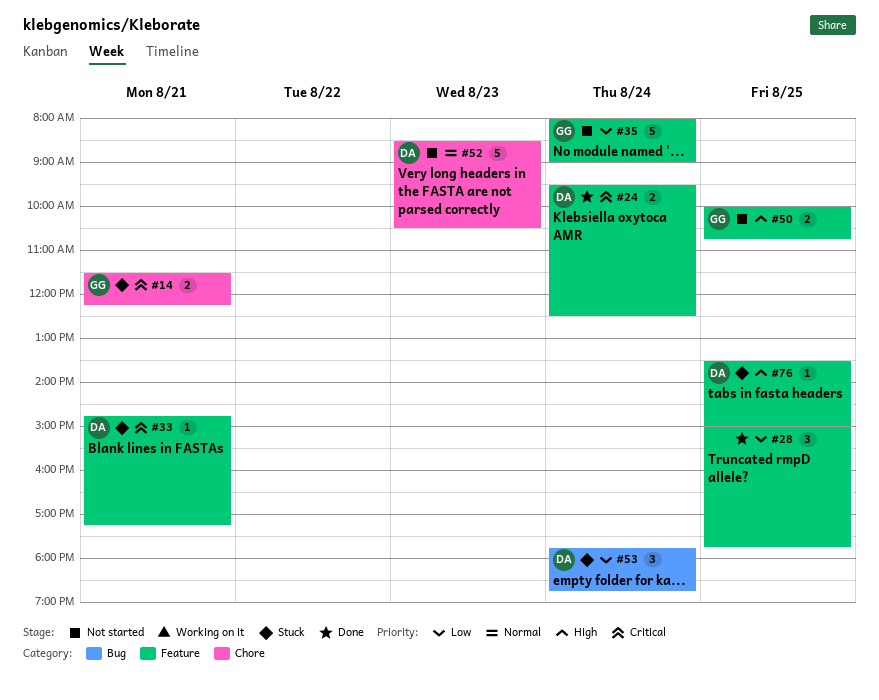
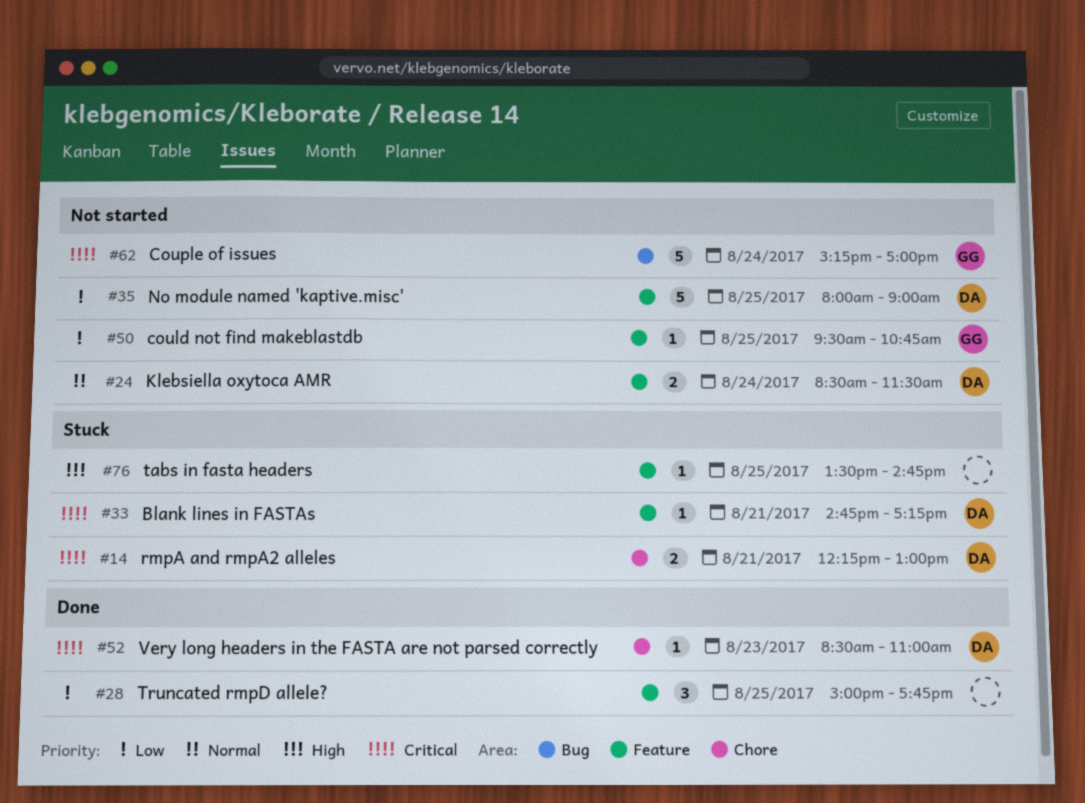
#14, owner: GG -> DA
#14, begins: 11:30 -> 12:15
#14, ends: 12:15 -> 13:00
#24, status: Done -> Not started
#24, priority: Critical -> Normal
#24, begins: 09:30 -> 08:30
#24, ends: 12:30 -> 11:30
#35, owner: GG -> DA
#35, day: Aug 24 -> Aug 25
#50, priority: High -> Low
#50, estimate: 2 -> 1
#50, begins: 10:00 -> 09:30
#52, status: Not started -> Done
#52, priority: Normal -> Critical
#52, estimate: 5 -> 1
#52, ends: 10:30 -> 11:00
#53: present -> none
#62: none -> present
#76, owner: DA -> none
#76, ends: 15:00 -> 14:45

